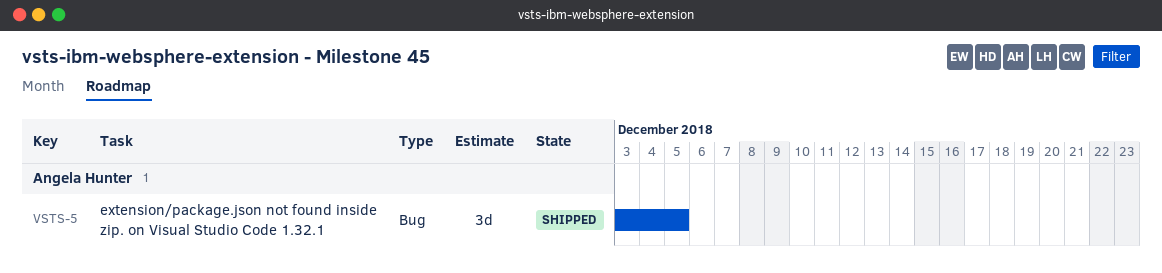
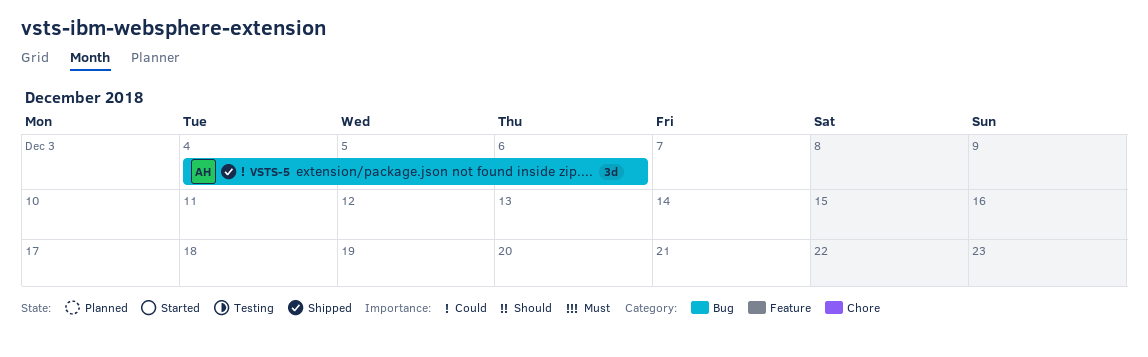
VSTS-5, start: Dec 3 -> Dec 4
VSTS-5, due: Dec 5 -> Dec 6

